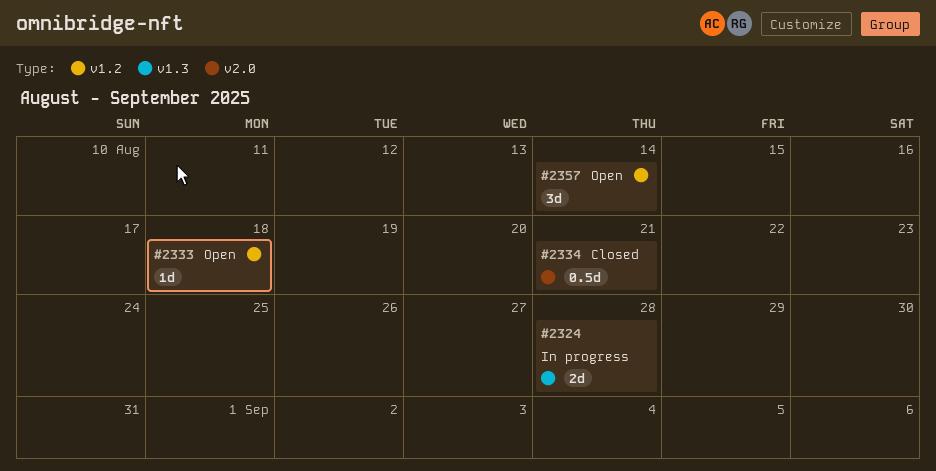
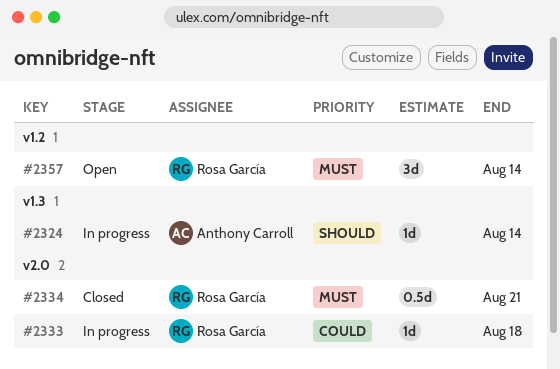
#2324, estimate: 2d -> 1d
#2324, due: Aug 28 -> Aug 14
#2333, status: Open -> In progress
#2333, label: v1.2 -> v2.0

